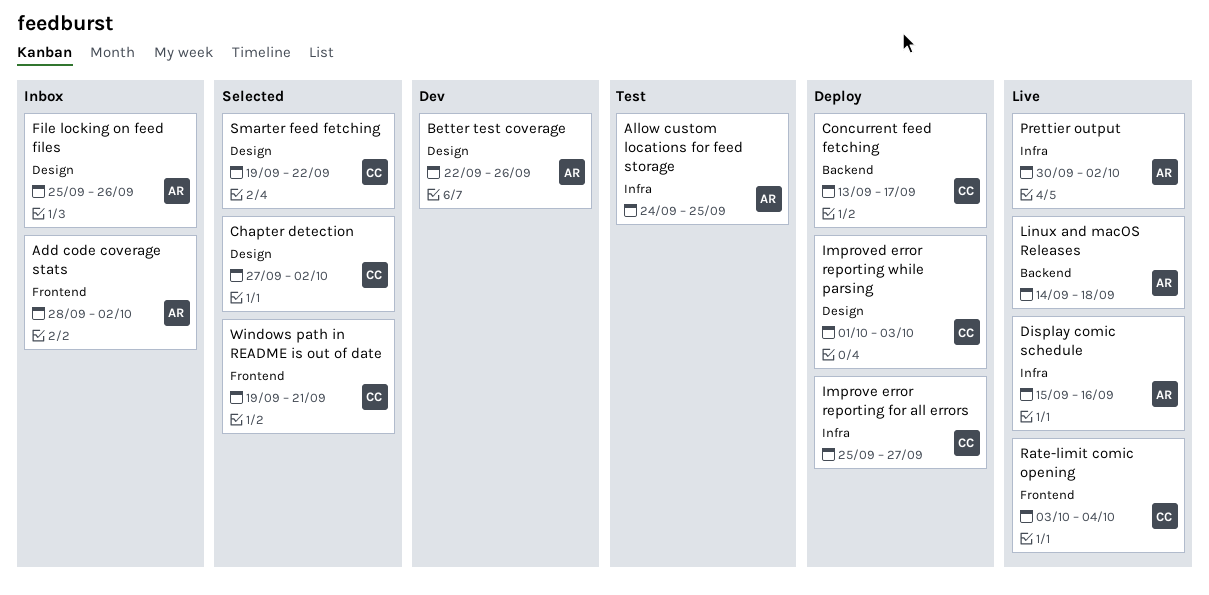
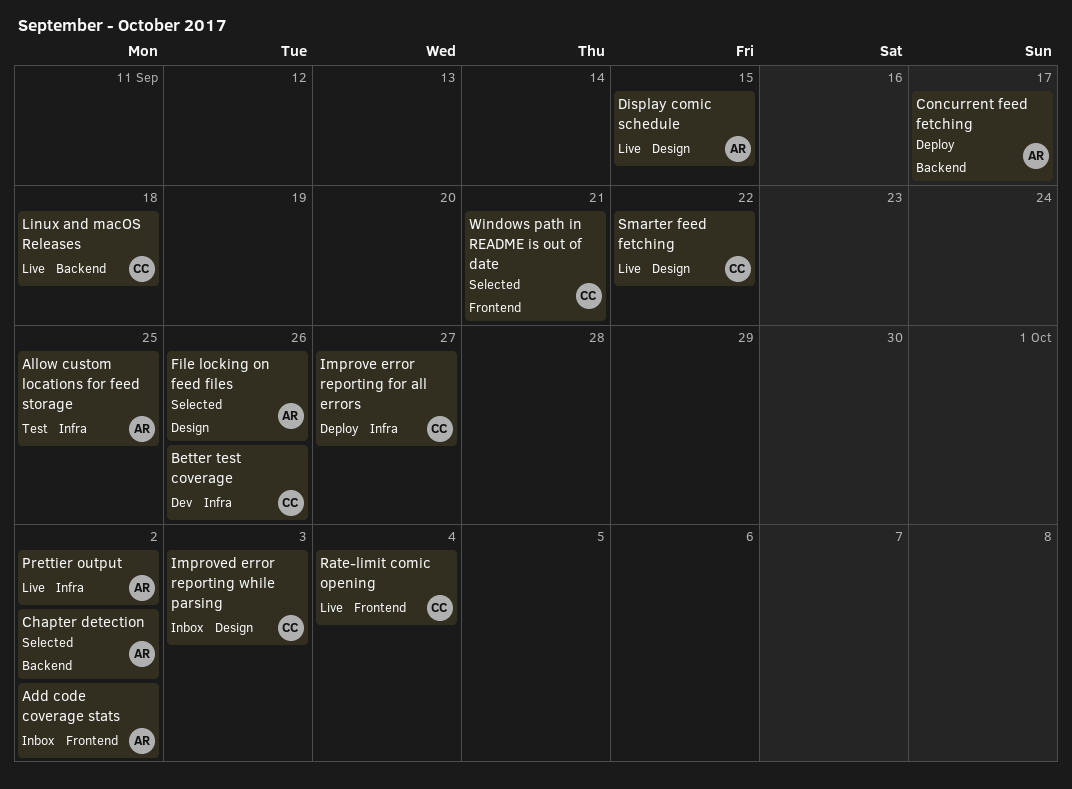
Better test coverage, owner: AR -> CC
Better test coverage, label: Design -> Infra
Chapter detection, owner: CC -> AR
Chapter detection, label: Design -> Backend
Concurrent feed fetching, owner: CC -> AR
Display comic schedule, label: Infra -> Design
Display comic schedule, due: Sep 16 -> Sep 15
File locking on feed files, status: Inbox -> Selected
Improved error reporting while parsing, status: Deploy -> Inbox
Linux and macOS Releases, owner: AR -> CC
Smarter feed fetching, status: Selected -> Live

